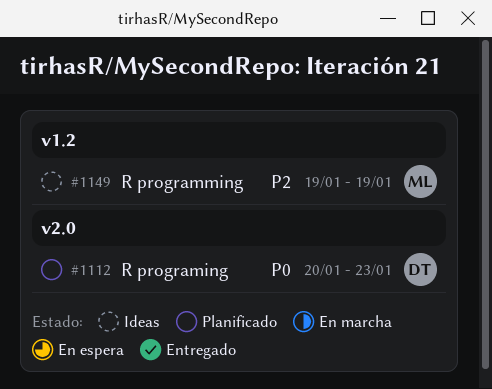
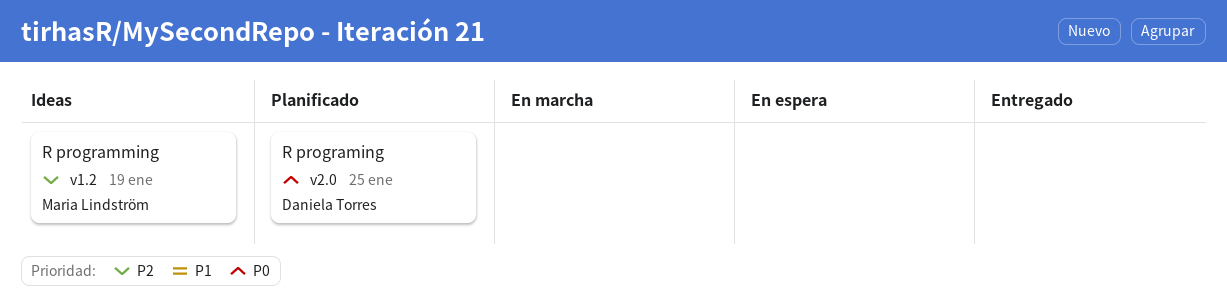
R programing, due: Jan 23 -> Jan 25

